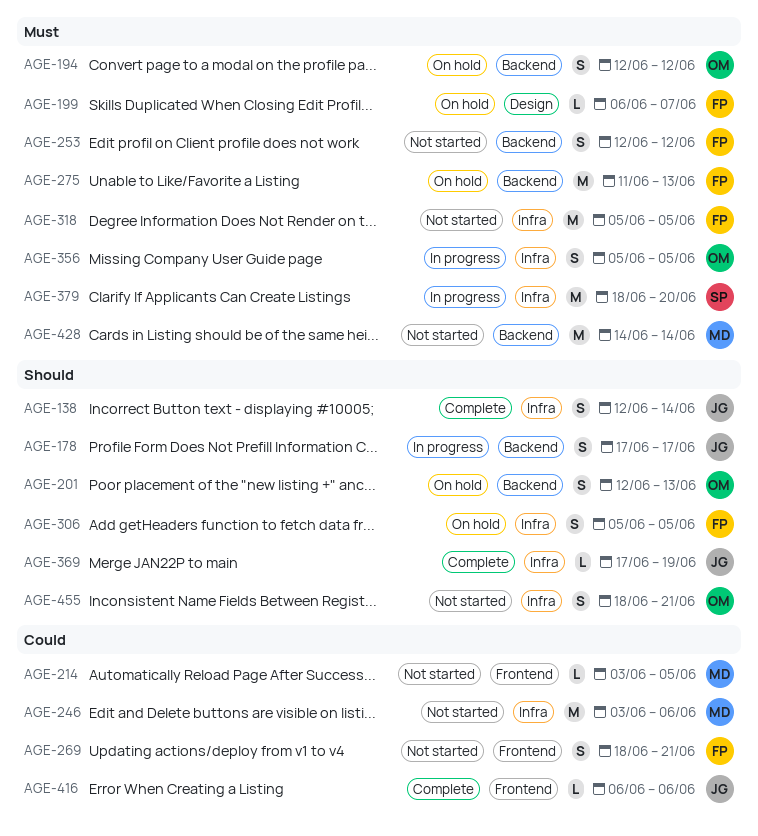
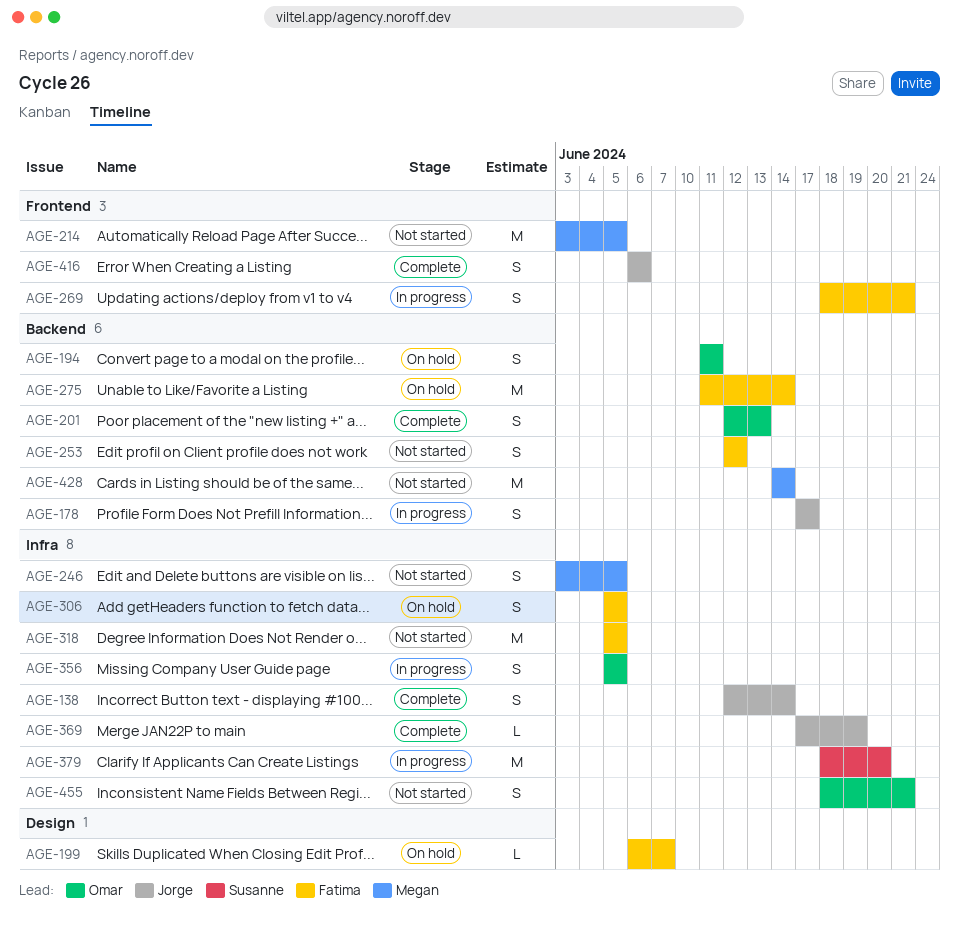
AGE-194, start: Jun 12 -> Jun 11
AGE-194, due: Jun 12 -> Jun 11
AGE-201, status: On hold -> Complete
AGE-214, estimate: L -> M
AGE-246, estimate: M -> S
AGE-246, due: Jun 6 -> Jun 5
AGE-269, status: Not started -> In progress
AGE-275, due: Jun 13 -> Jun 14
AGE-416, estimate: L -> S

